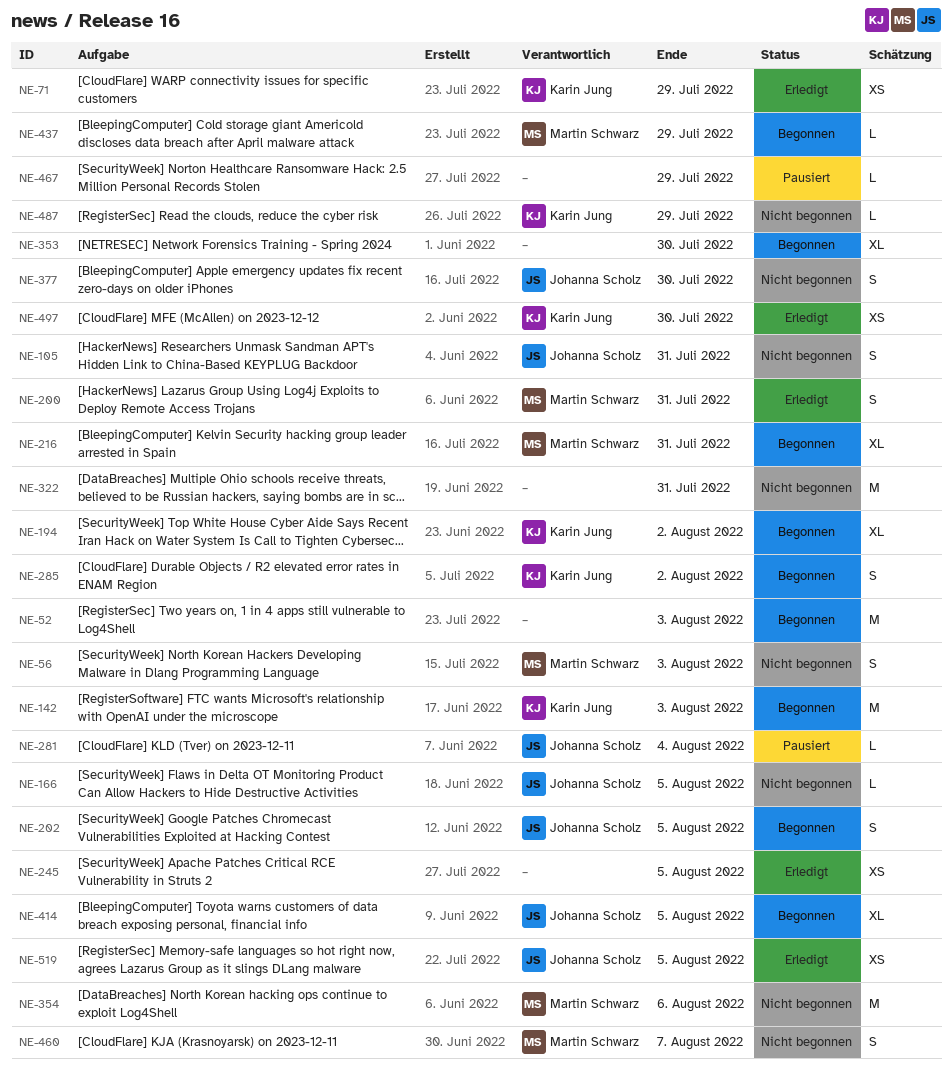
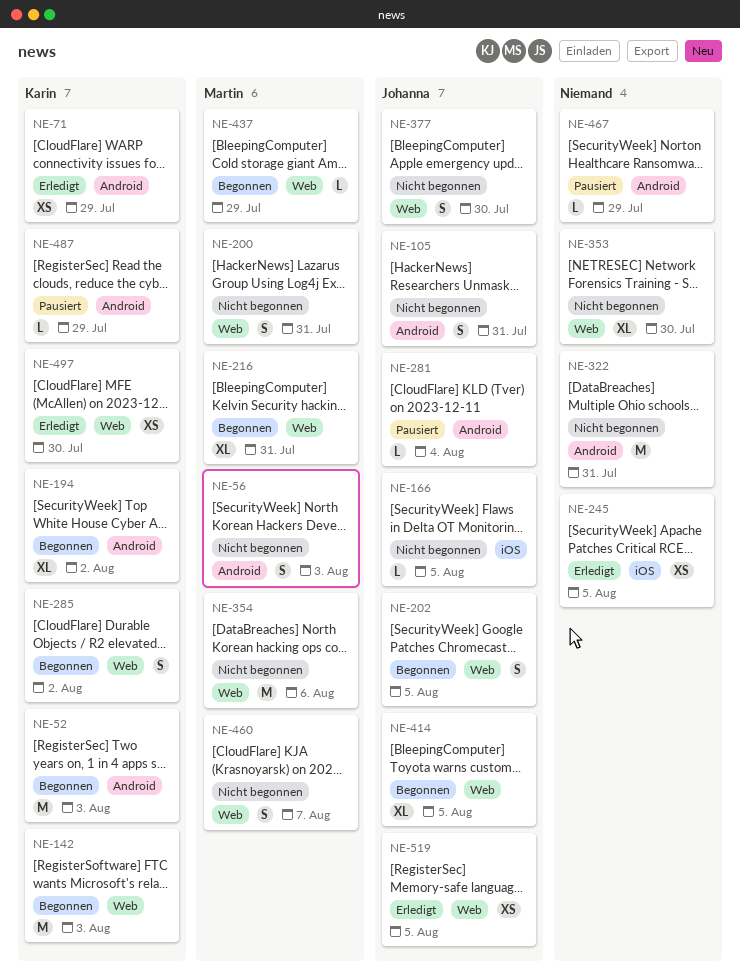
NE-52, owner: none -> Karin Jung
NE-200, status: Erledigt -> Nicht begonnen
NE-353, status: Begonnen -> Nicht begonnen
NE-487, status: Nicht begonnen -> Pausiert

